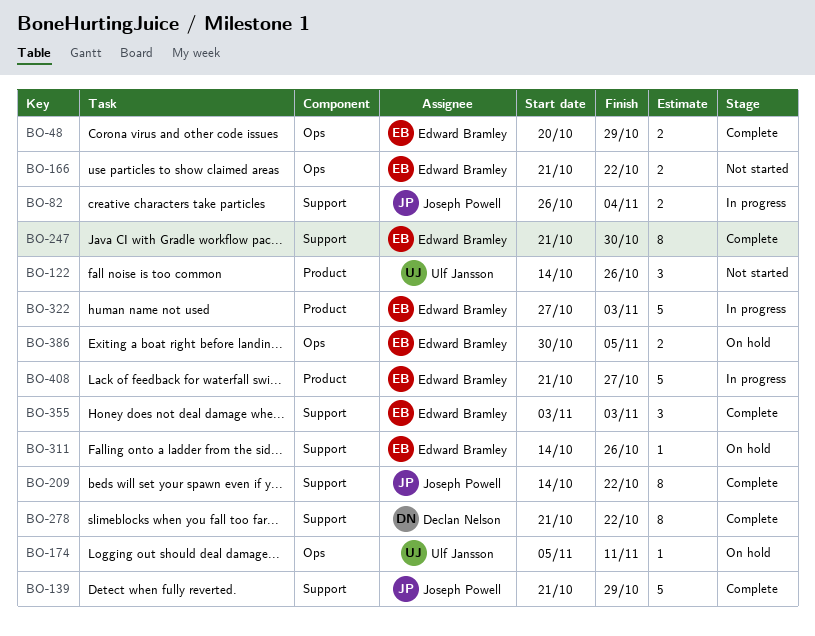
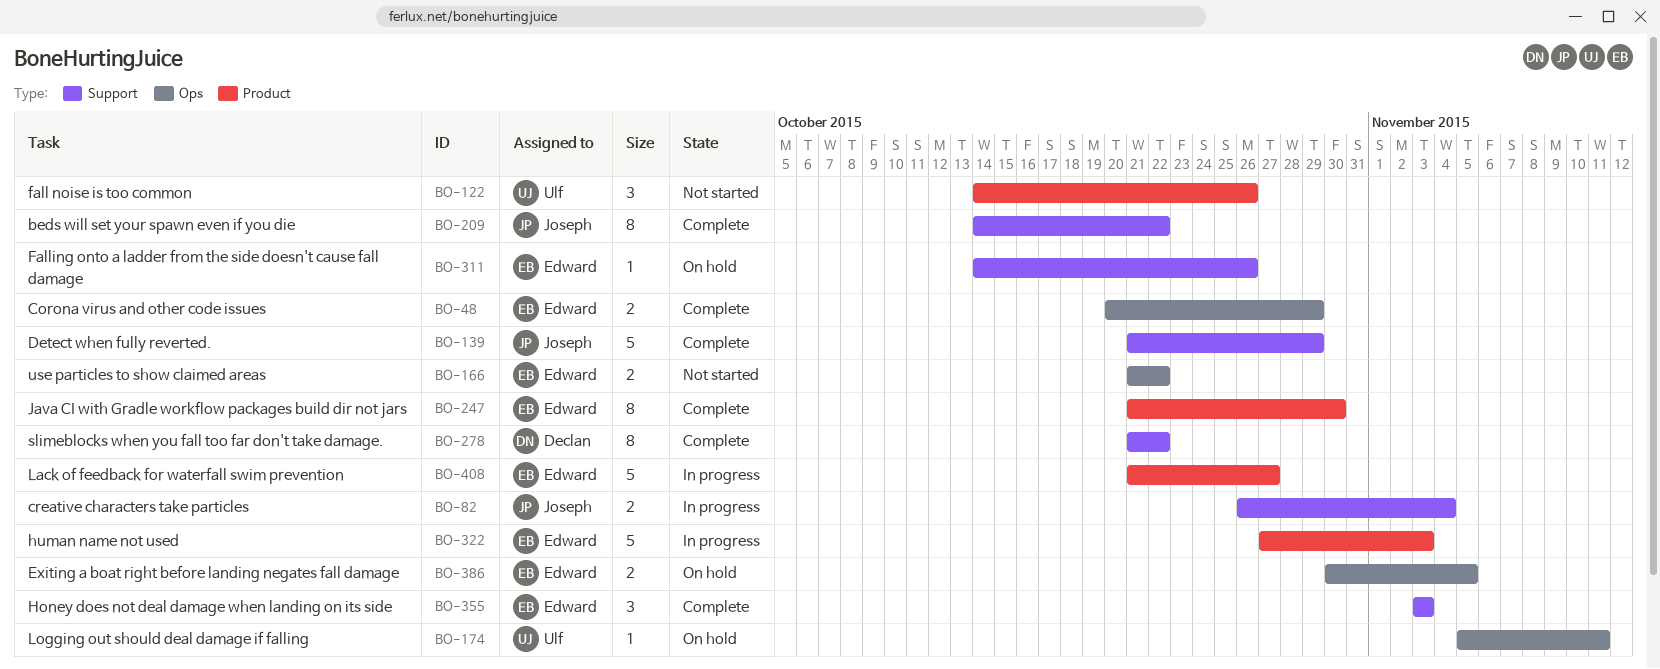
BO-247, label: Support -> Product

